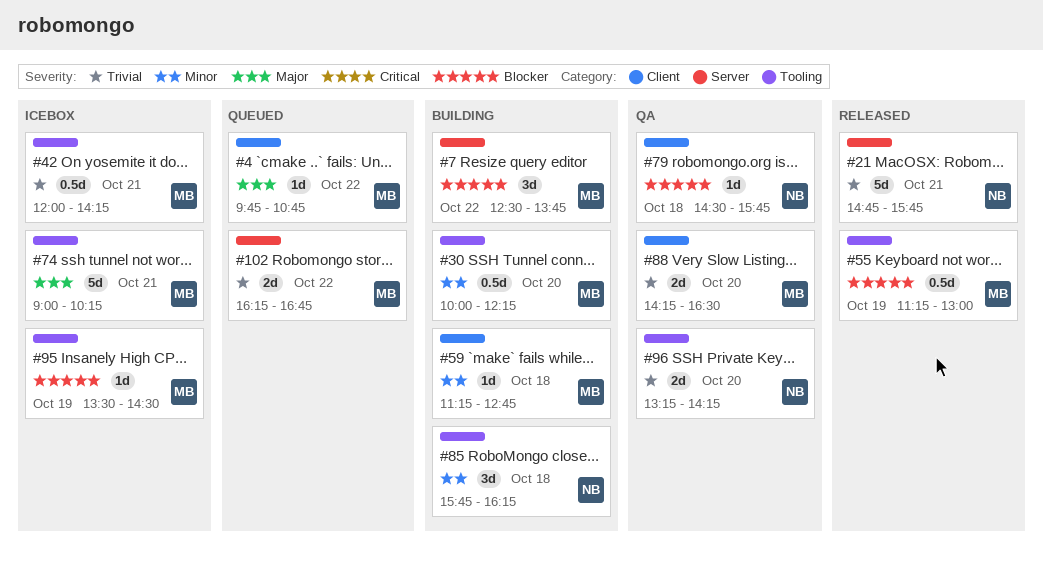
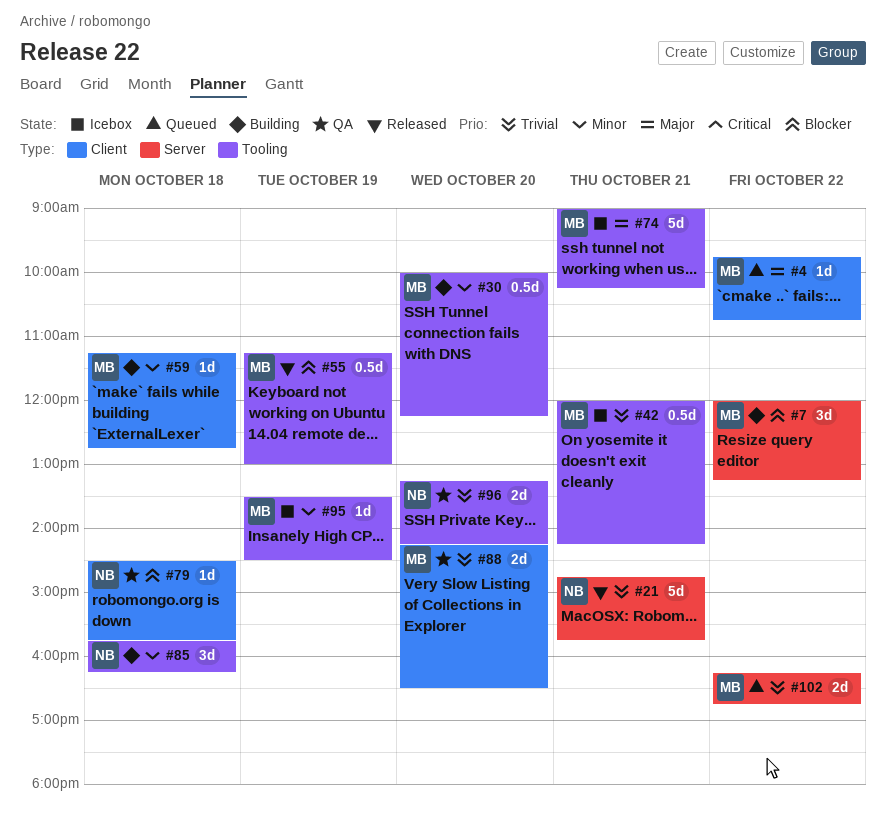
#7, begins: 12:30 -> 12:00
#7, ends: 13:45 -> 13:15
#95, priority: Blocker -> Minor

